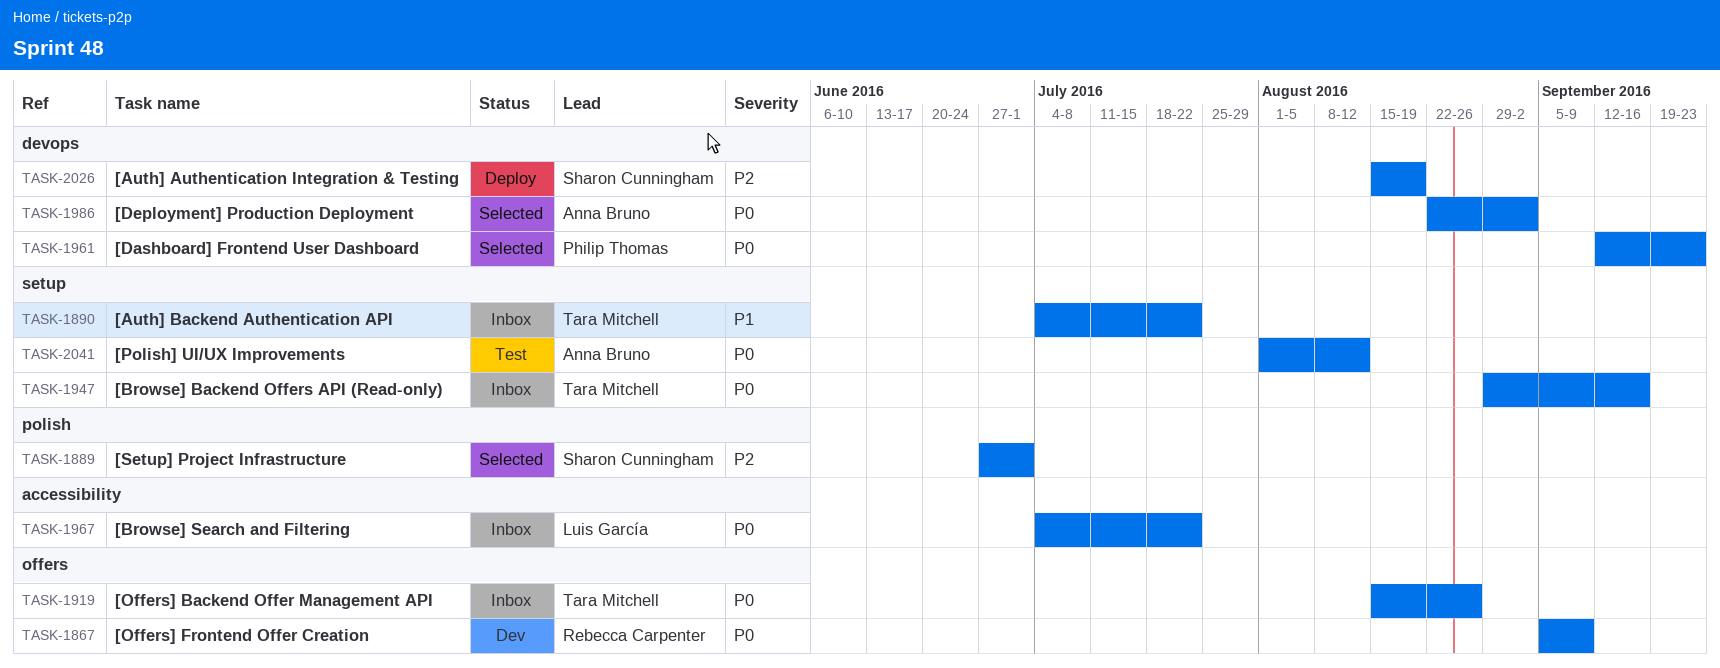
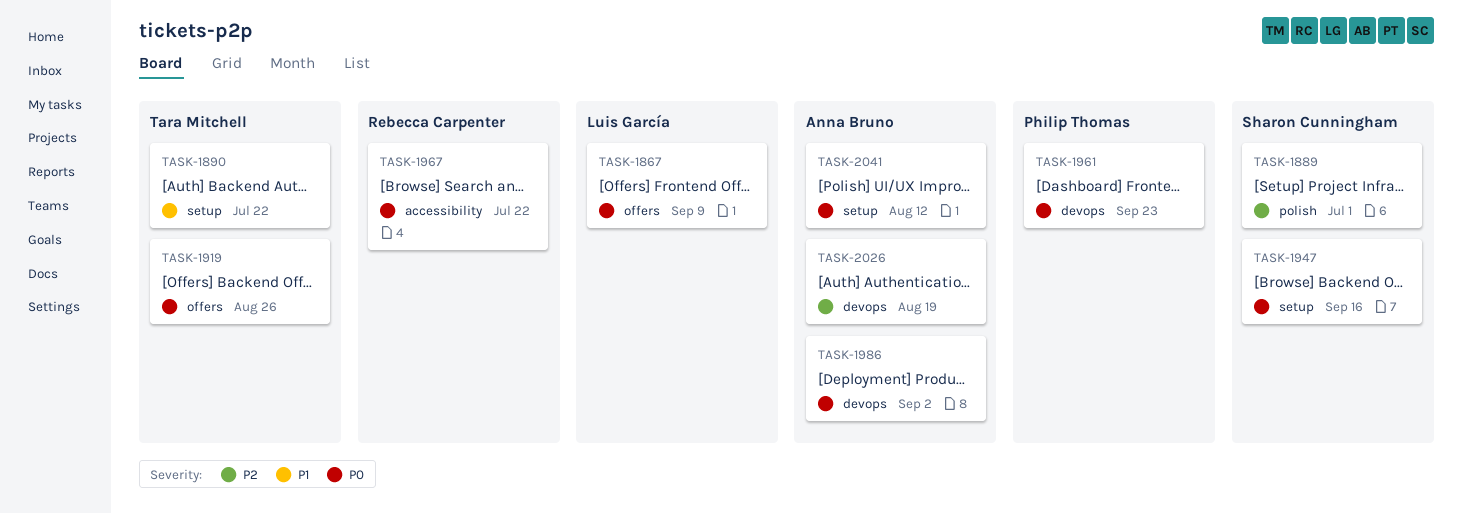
TASK-1867, owner: Rebecca Carpenter -> Luis García
TASK-1947, owner: Tara Mitchell -> Sharon Cunningham
TASK-1967, owner: Luis García -> Rebecca Carpenter
TASK-2026, owner: Sharon Cunningham -> Anna Bruno

